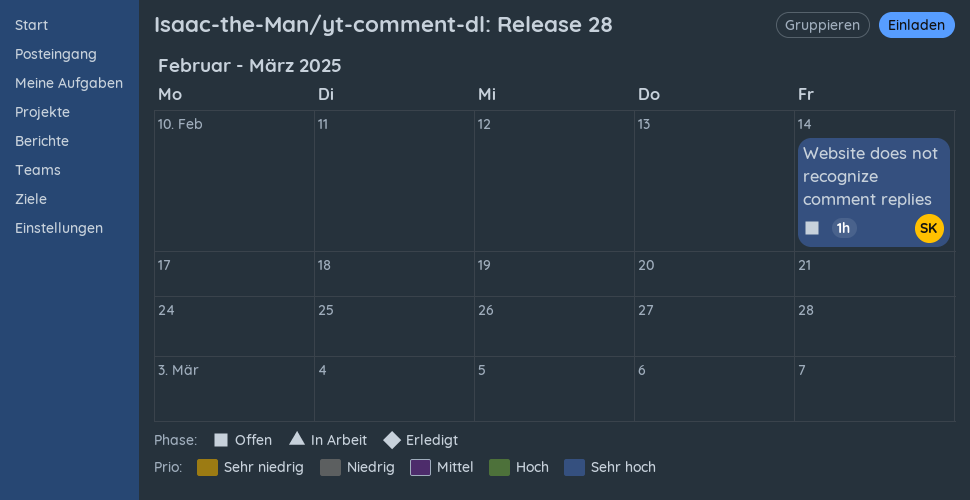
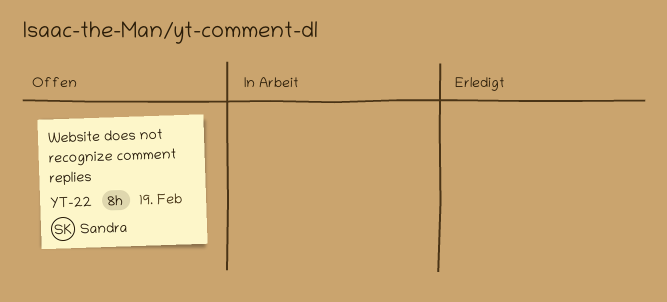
Website does not recognize comment replies, estimate: 1h -> 8h
Website does not recognize comment replies, due: Feb 14 -> Feb 19

